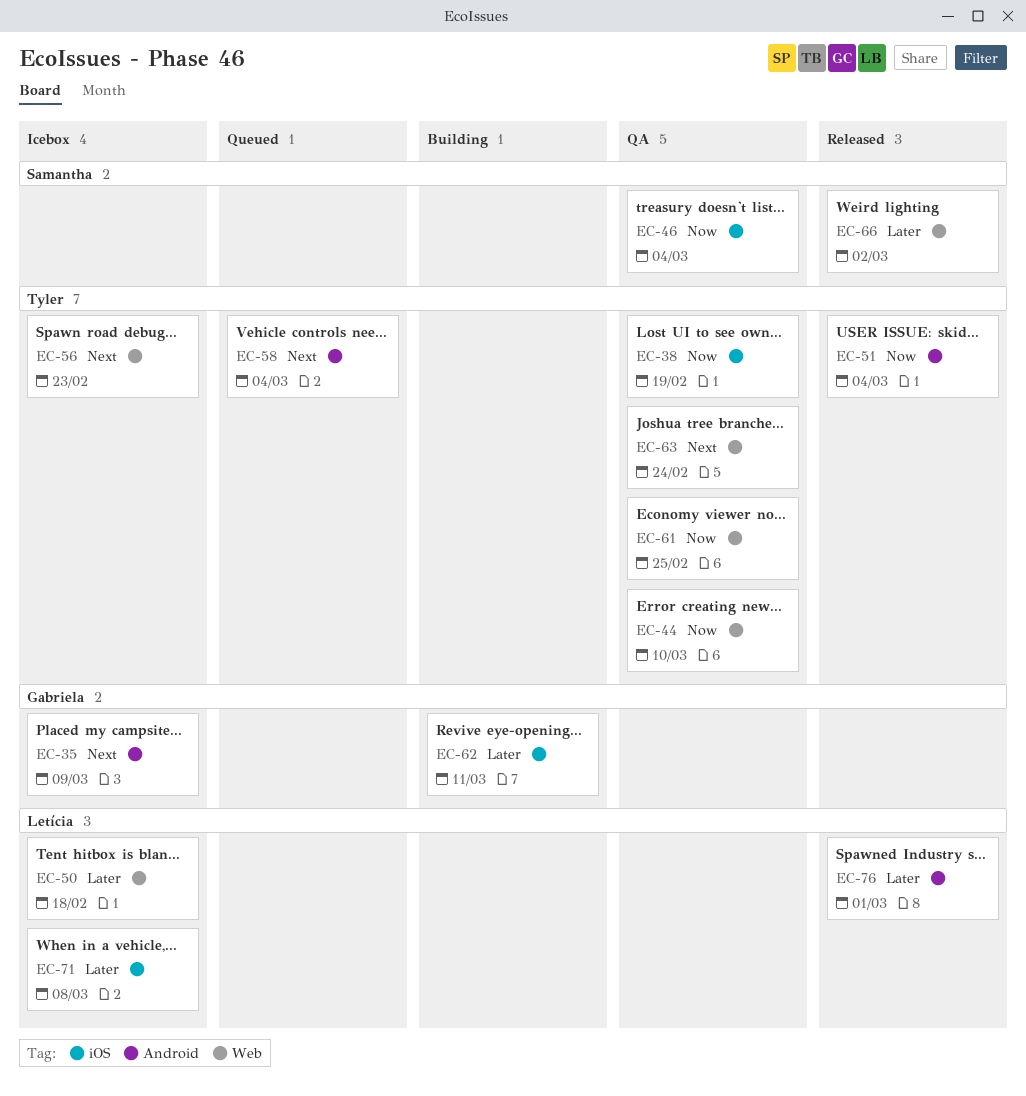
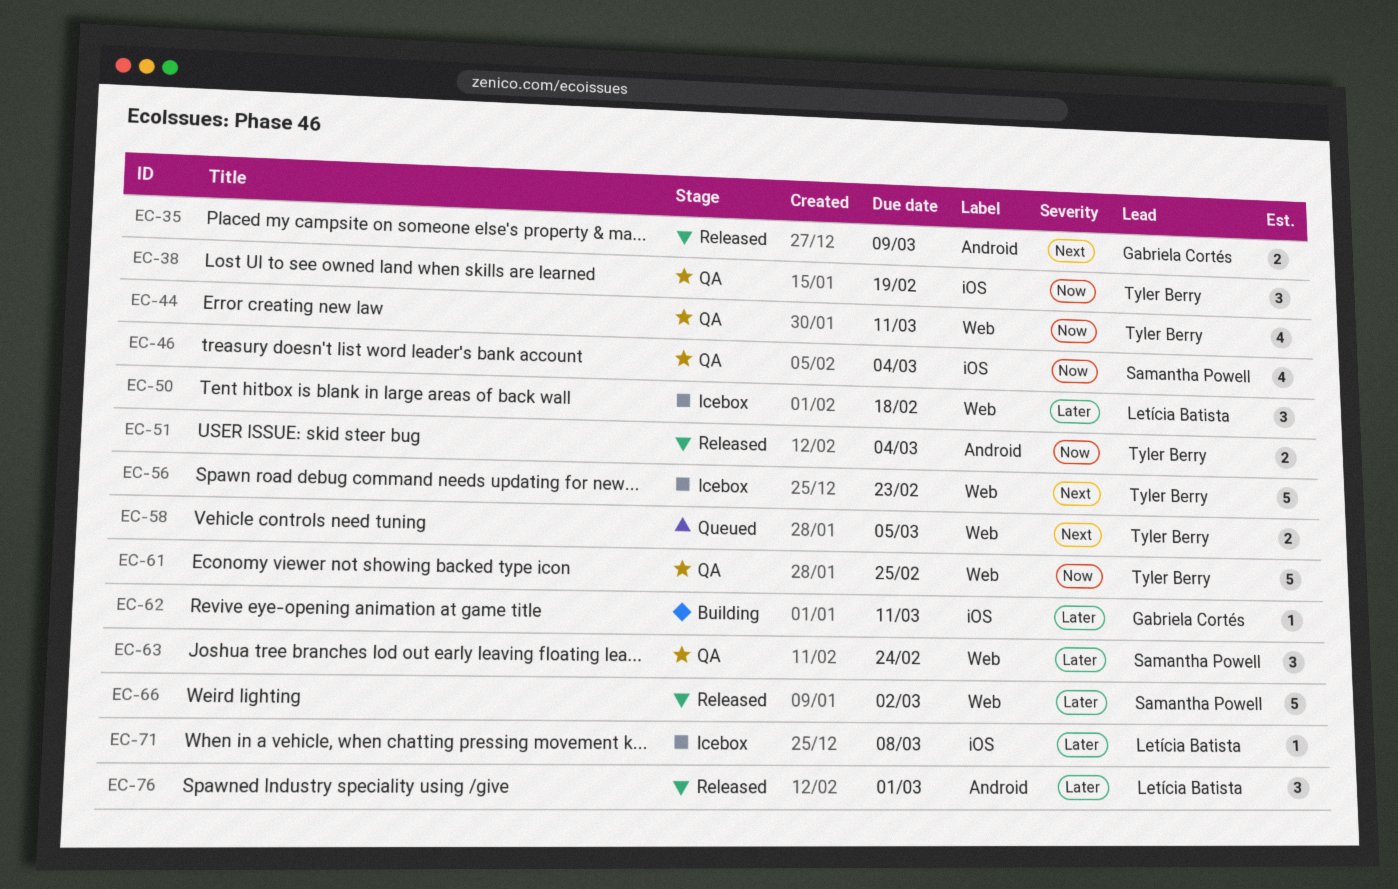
EC-35, status: Icebox -> Released
EC-44, due: Mar 10 -> Mar 11
EC-58, label: Android -> Web
EC-58, due: Mar 4 -> Mar 5
EC-63, owner: Tyler Berry -> Samantha Powell
EC-63, priority: Next -> Later

